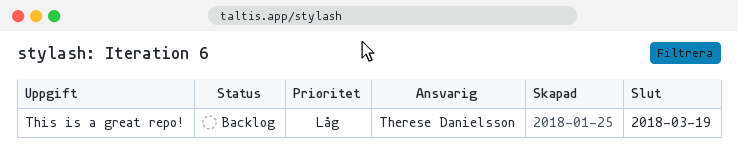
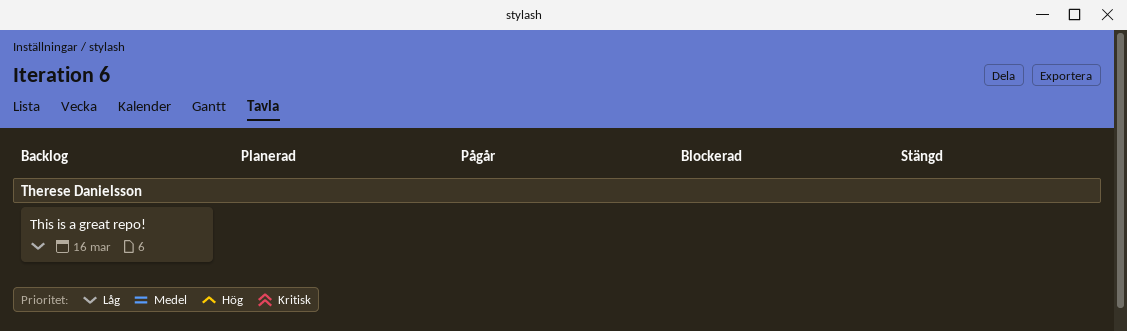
This is a great repo!, due: Mar 19 -> Mar 16

